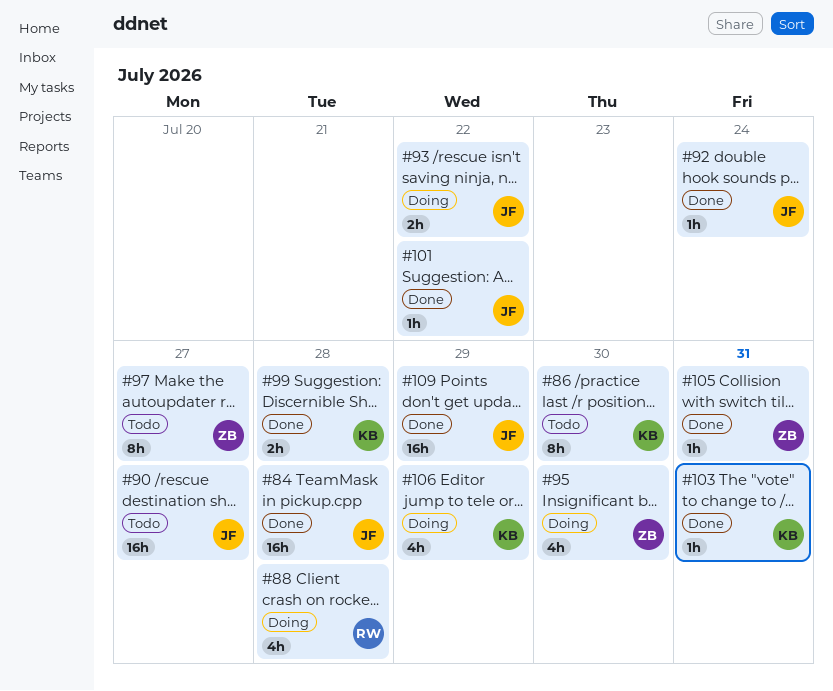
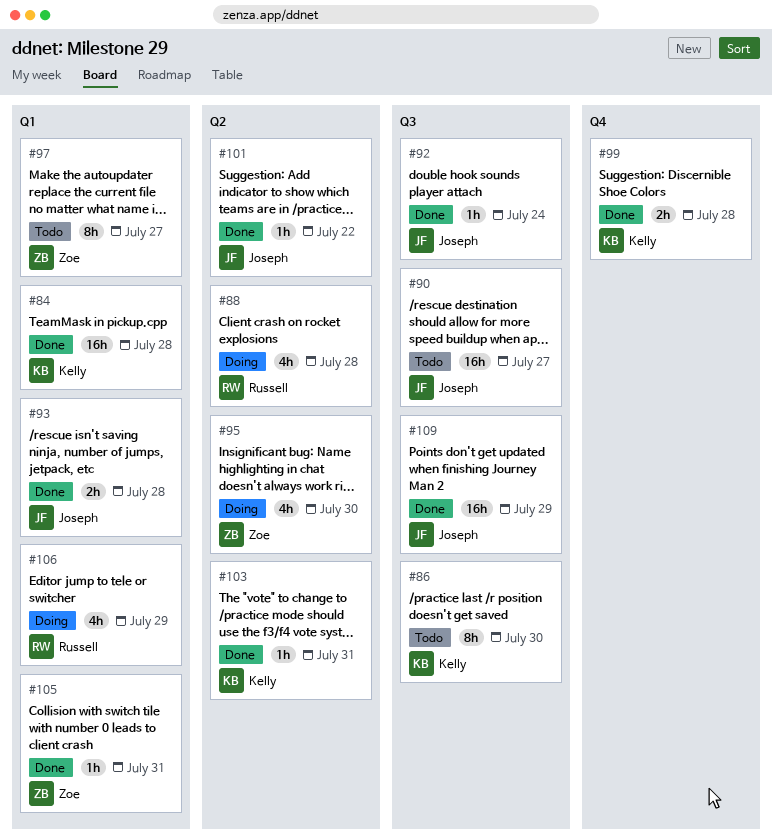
#84, owner: Joseph -> Kelly
#93, status: Doing -> Done
#93, due: Jul 22 -> Jul 28
#106, owner: Kelly -> Russell

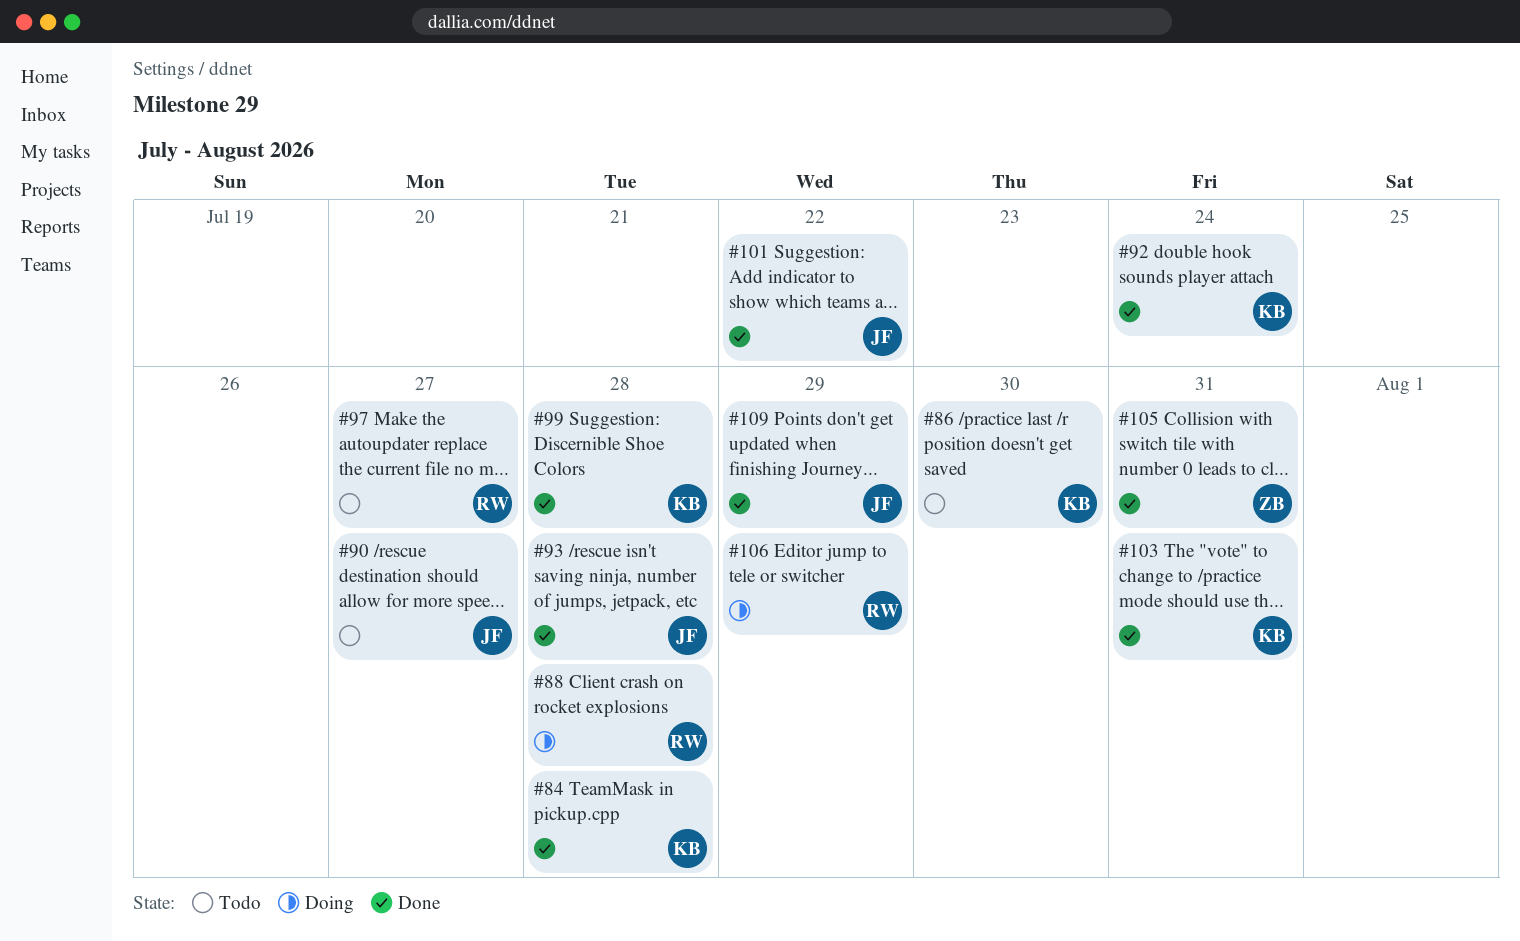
#92, owner: Joseph -> Kelly
#95: present -> none
#97, owner: Zoe -> Russell

